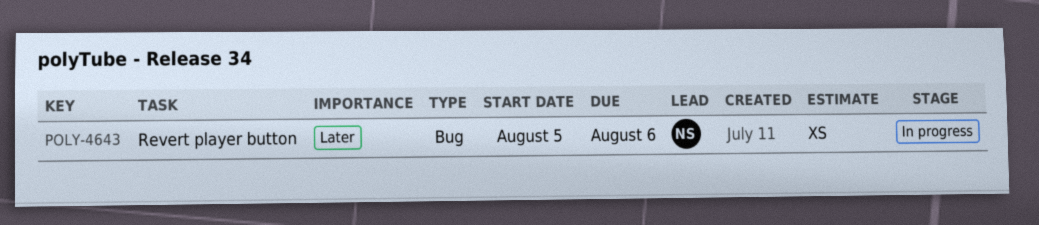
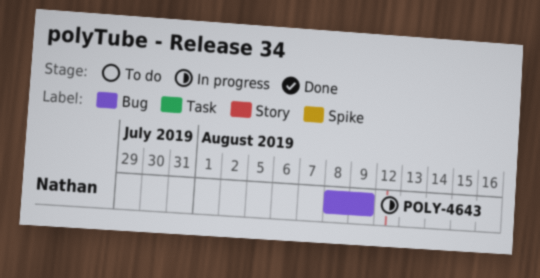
POLY-4643, start: Aug 5 -> Aug 8
POLY-4643, due: Aug 6 -> Aug 9

